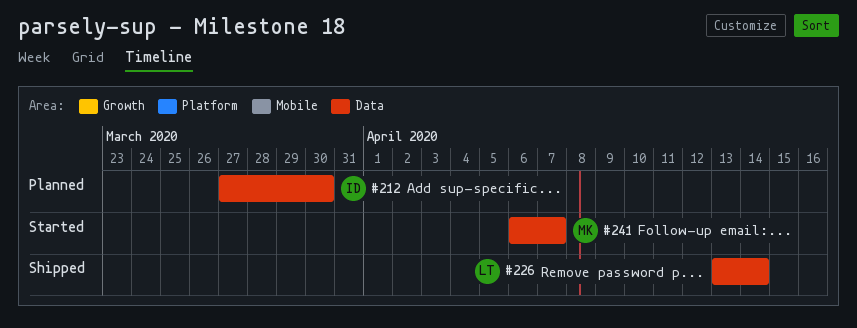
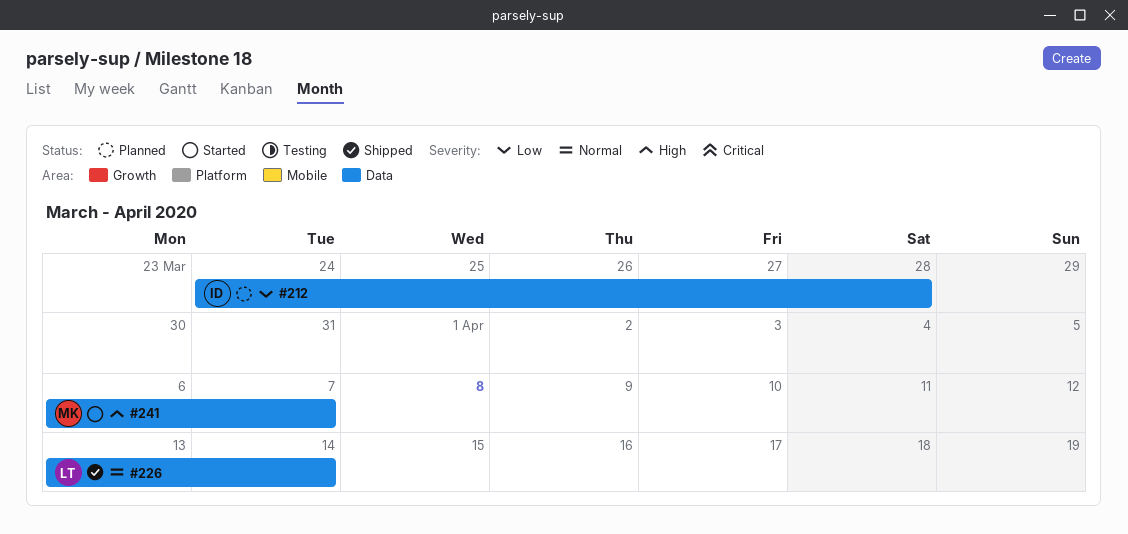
#212, start: Mar 27 -> Mar 24
#212, due: Mar 30 -> Mar 28

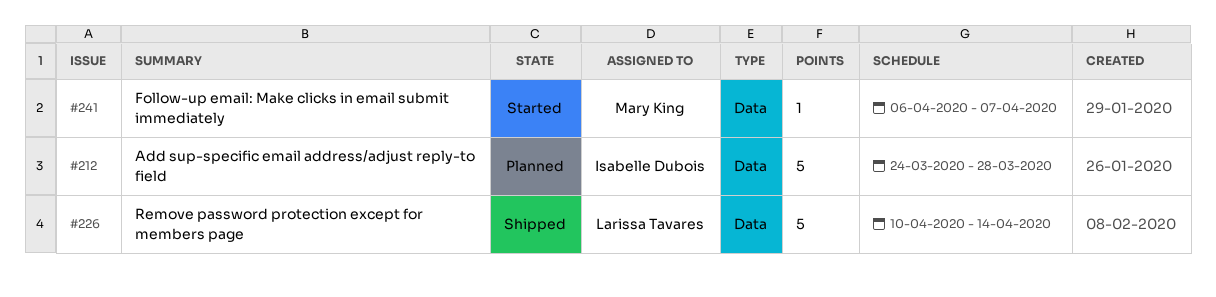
#226, start: Apr 13 -> Apr 10

